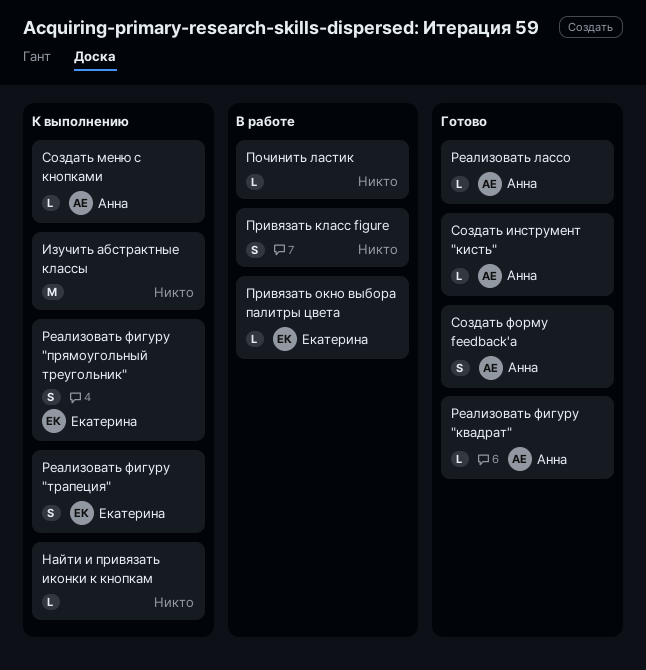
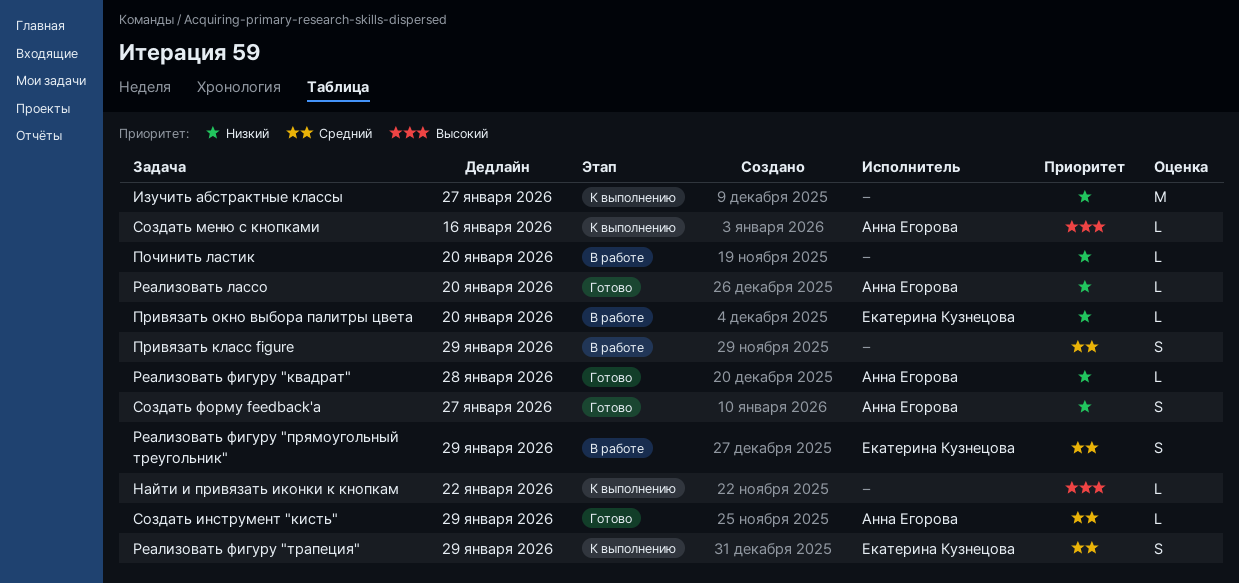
Реализовать фигуру "прямоугольный треугольник", status: К выполнению -> В работе

